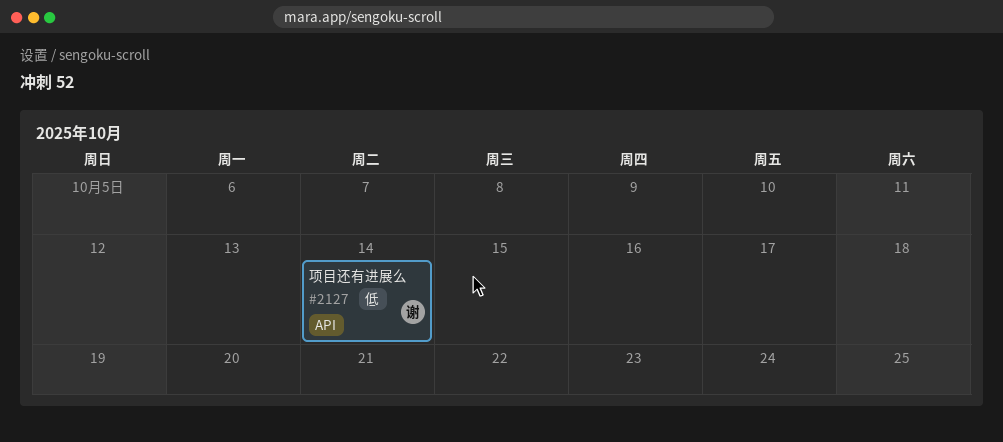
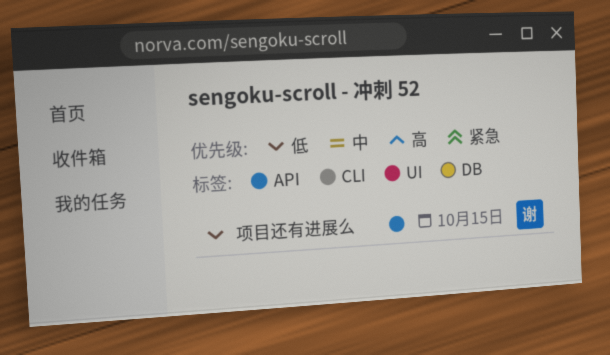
项目还有进展么, due: Oct 14 -> Oct 15

